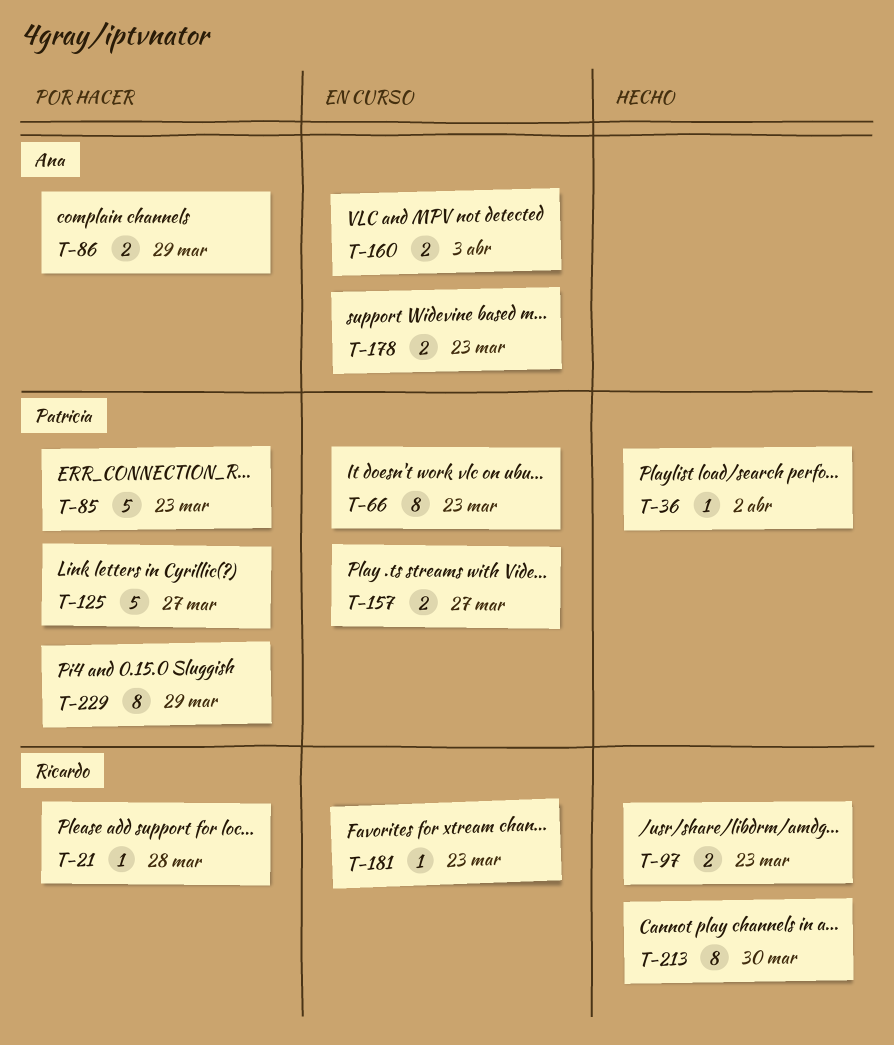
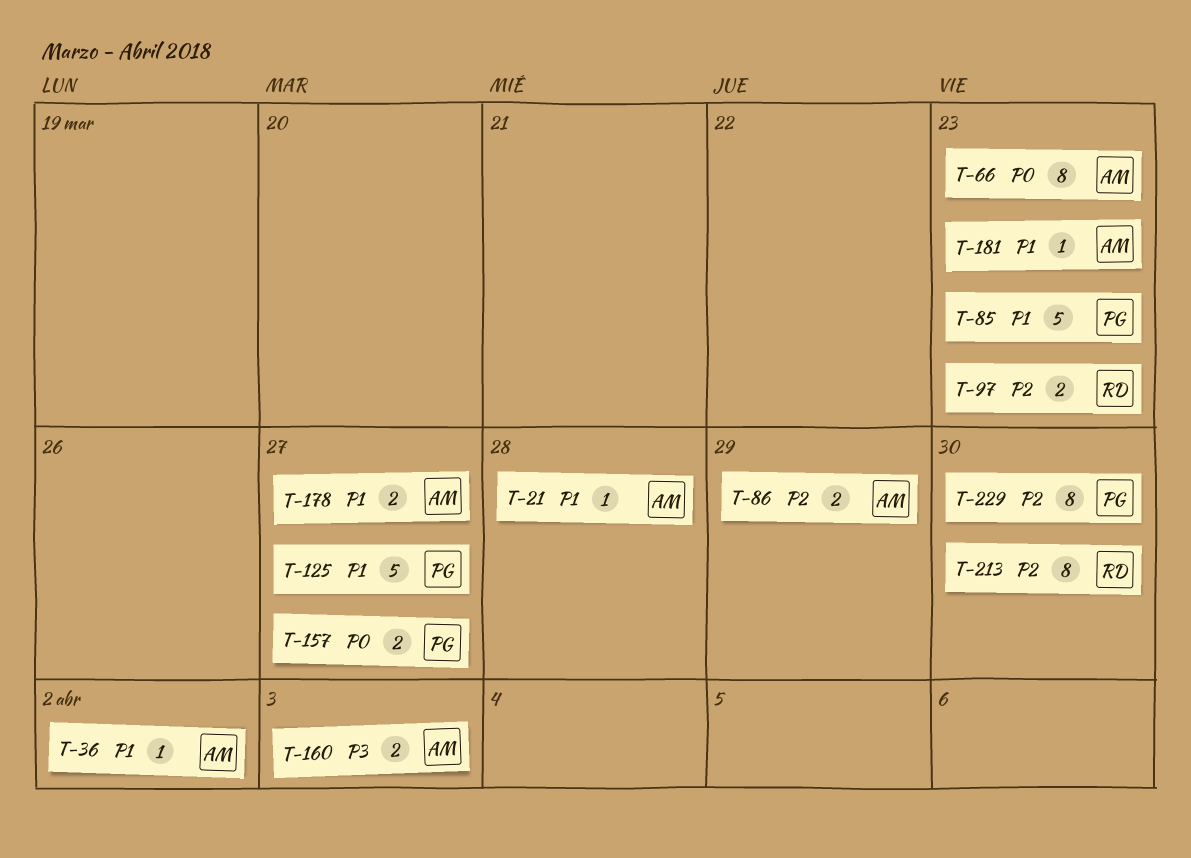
T-21, owner: Ricardo -> Ana
T-36, owner: Patricia -> Ana
T-66, owner: Patricia -> Ana
T-178, due: Mar 23 -> Mar 27
T-181, owner: Ricardo -> Ana
T-229, due: Mar 29 -> Mar 30

